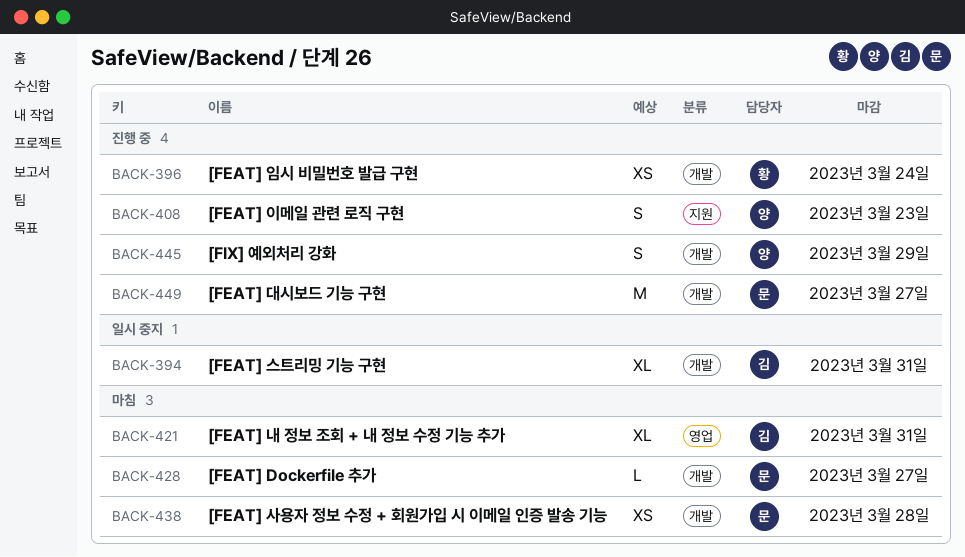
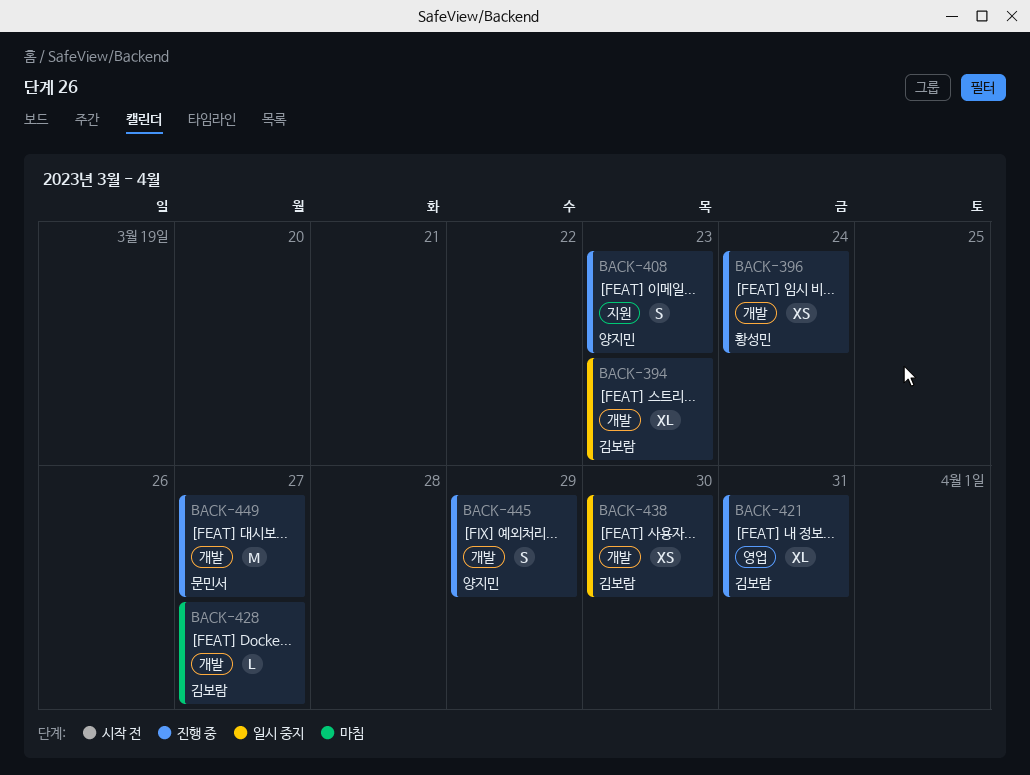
BACK-394, due: Mar 31 -> Mar 23
BACK-421, status: 마침 -> 진행 중
BACK-428, owner: 문민서 -> 김보람
BACK-438, status: 마침 -> 일시 중지
BACK-438, owner: 문민서 -> 김보람
BACK-438, due: Mar 28 -> Mar 30

